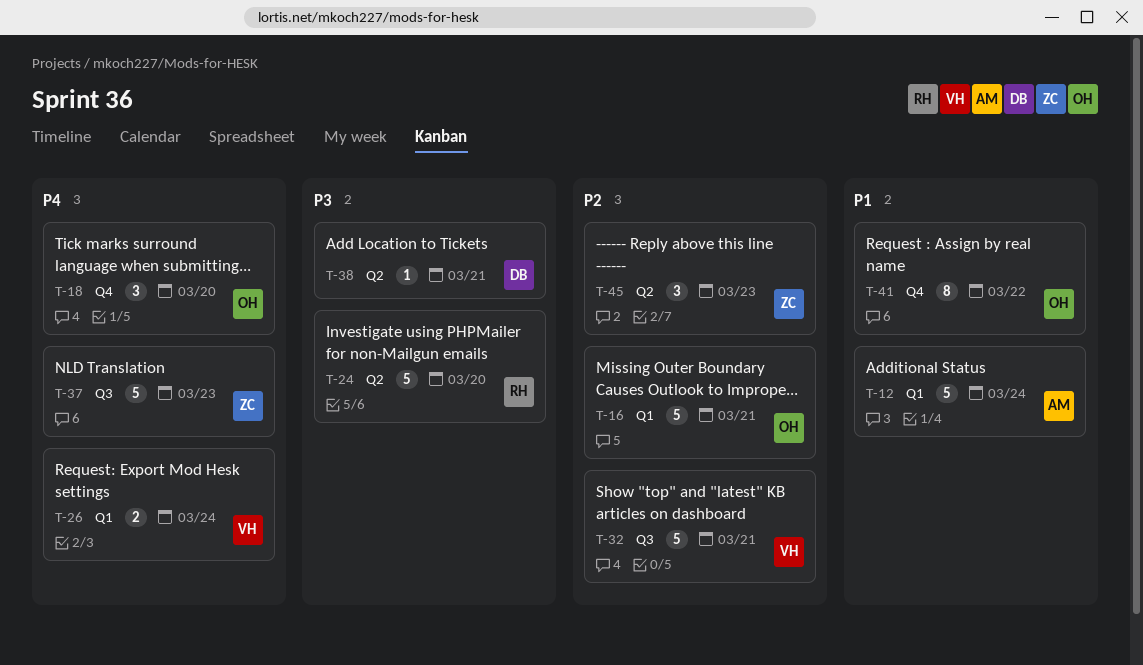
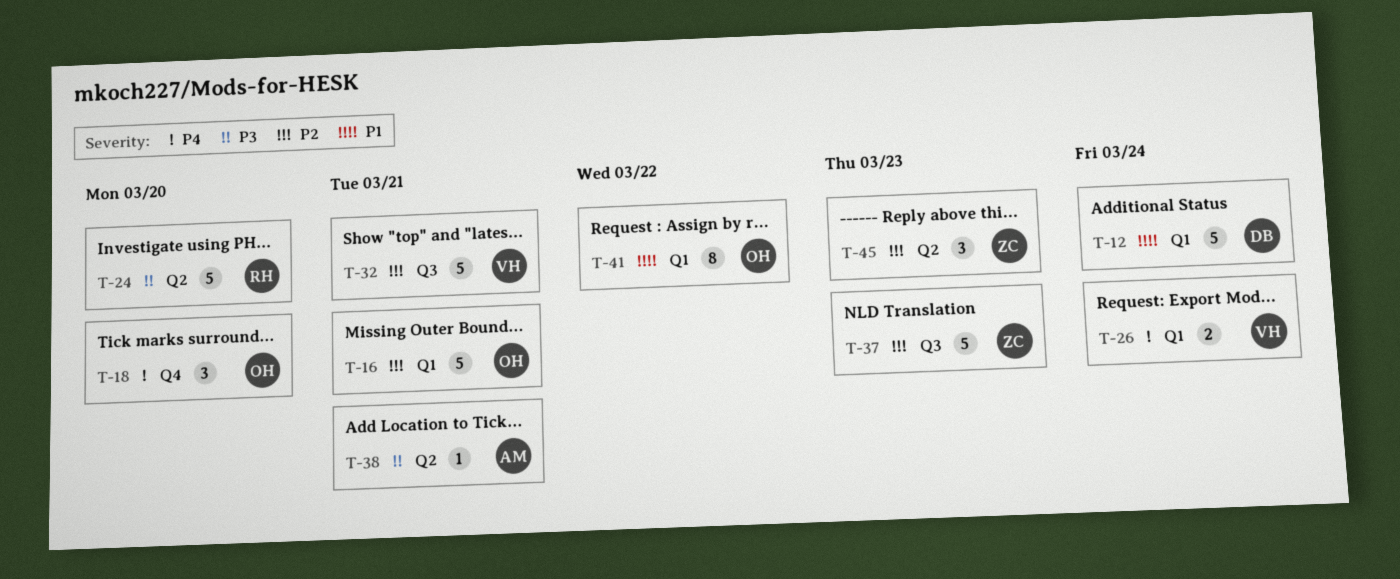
T-12, owner: AM -> DB
T-37, priority: P4 -> P2
T-38, owner: DB -> AM
T-41, label: Q4 -> Q1

